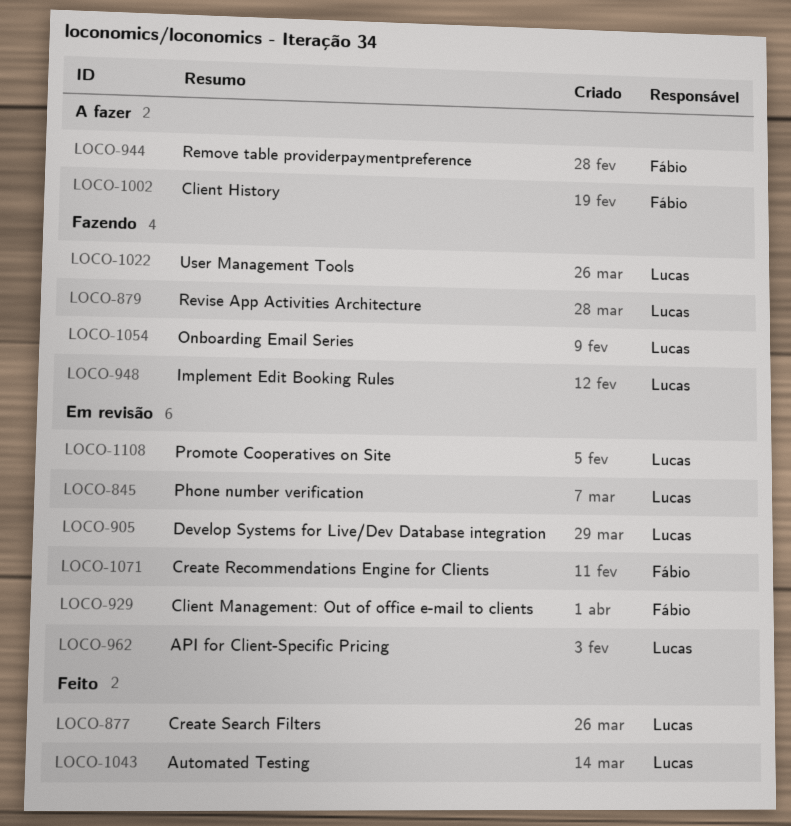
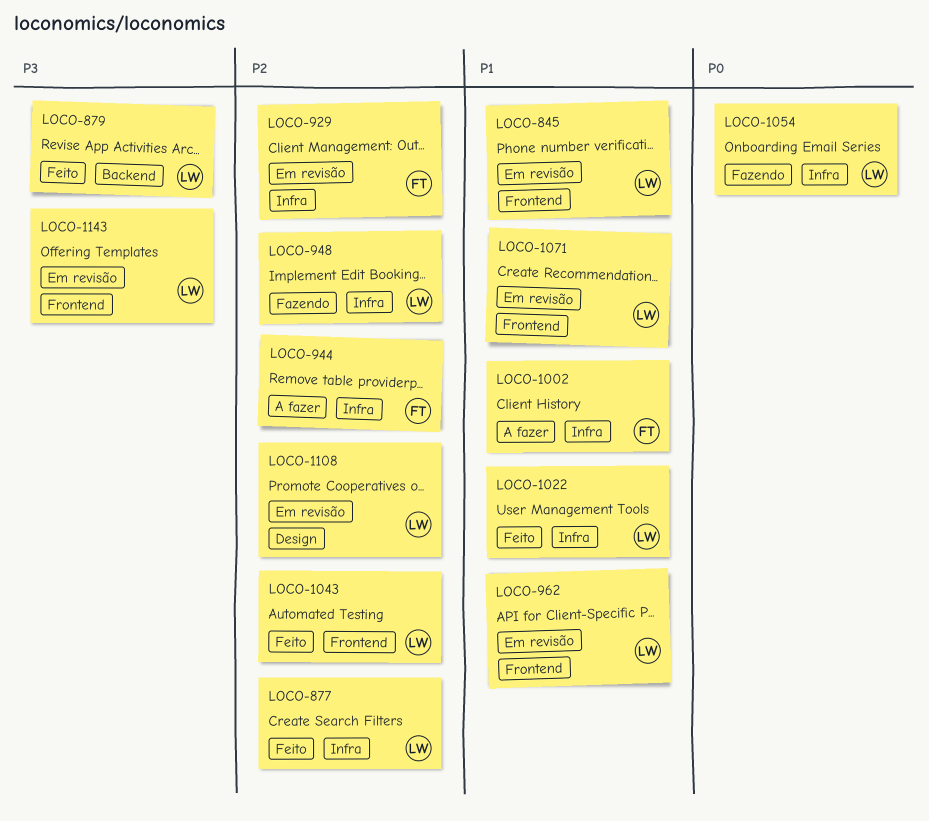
LOCO-879, status: Fazendo -> Feito
LOCO-905: present -> none
LOCO-1022, status: Fazendo -> Feito
LOCO-1071, owner: Fábio -> Lucas
LOCO-1143: none -> present

